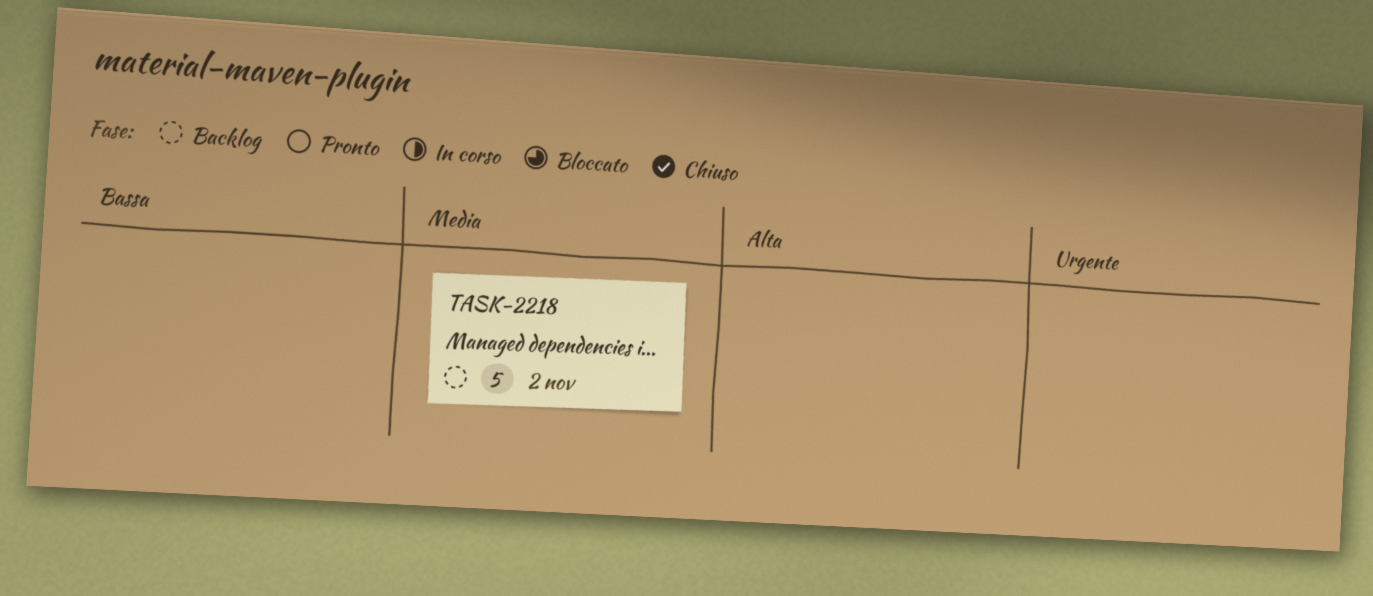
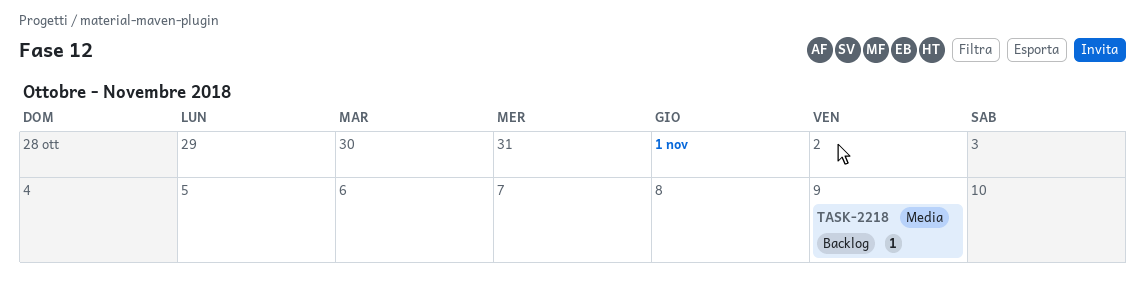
TASK-2218, estimate: 5 -> 1
TASK-2218, due: Nov 2 -> Nov 9

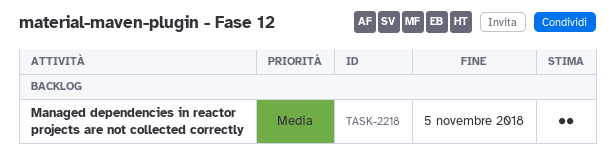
TASK-2218, estimate: 1 -> 2
TASK-2218, due: Nov 9 -> Nov 5

